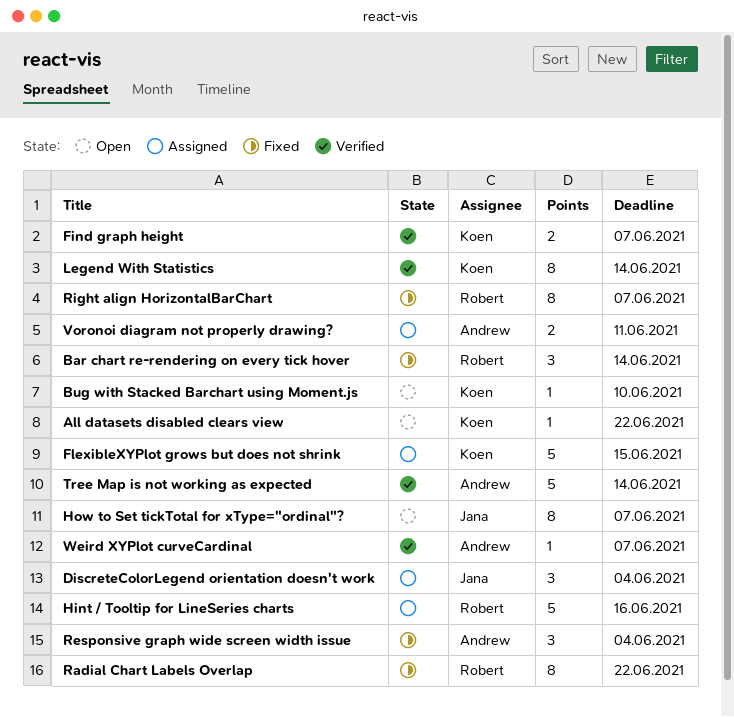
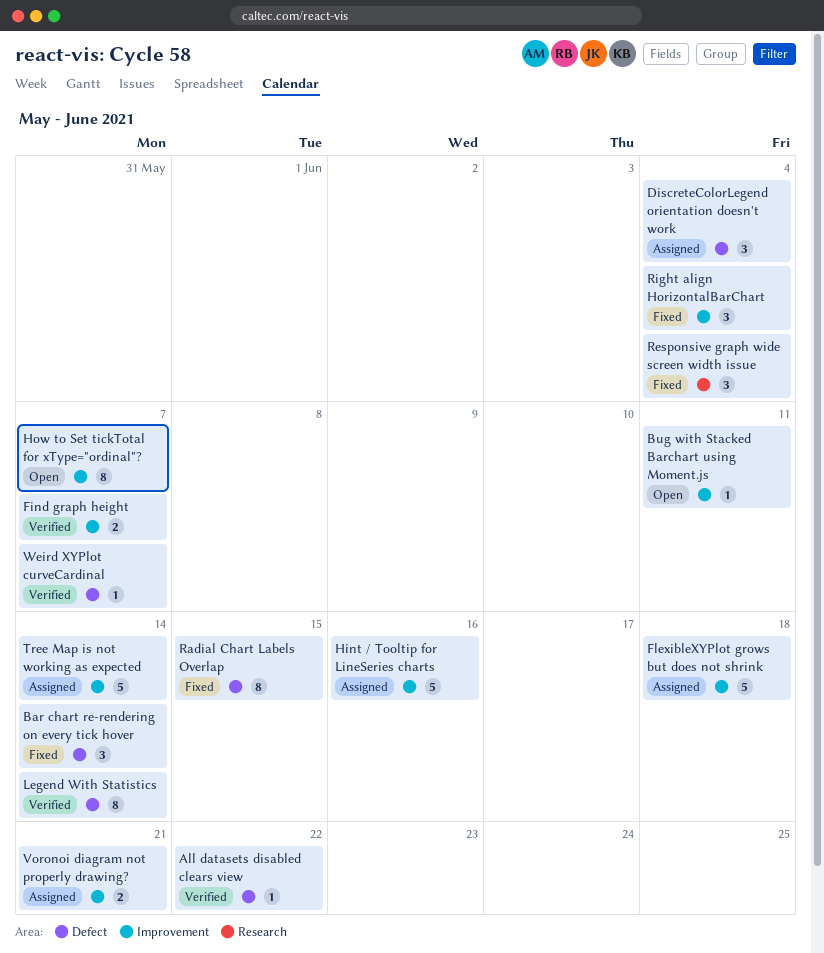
All datasets disabled clears view, status: Open -> Verified
Bug with Stacked Barchart using Moment.js, due: Jun 10 -> Jun 11
FlexibleXYPlot grows but does not shrink, due: Jun 15 -> Jun 18
Radial Chart Labels Overlap, due: Jun 22 -> Jun 15
Right align HorizontalBarChart, estimate: 8 -> 3
Right align HorizontalBarChart, due: Jun 7 -> Jun 4
Tree Map is not working as expected, status: Verified -> Assigned
Voronoi diagram not properly drawing?, due: Jun 11 -> Jun 21

